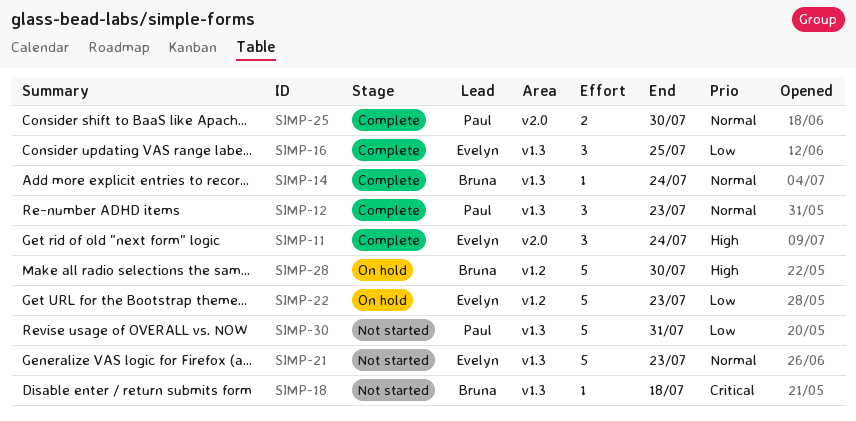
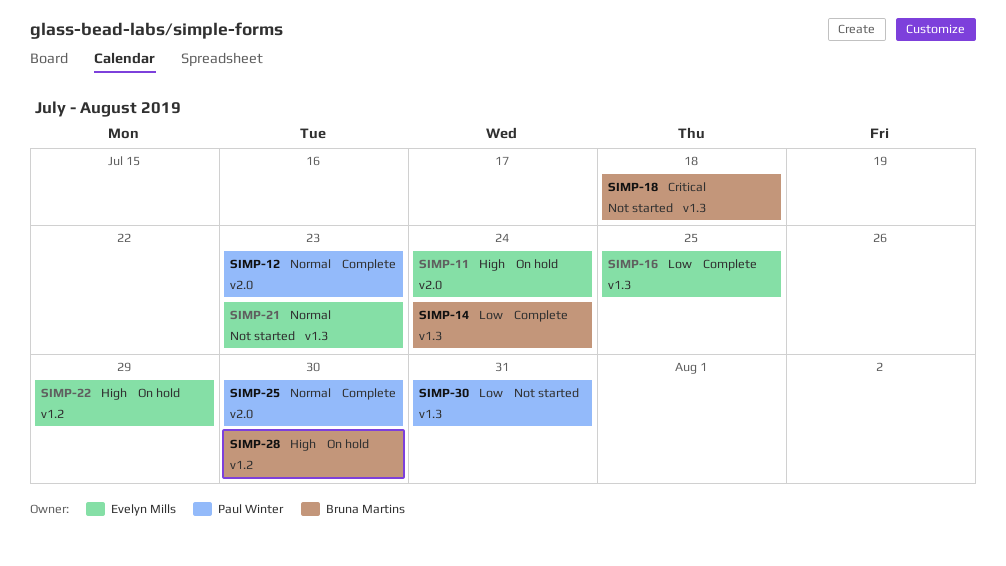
SIMP-11, status: Complete -> On hold
SIMP-12, label: v1.3 -> v2.0
SIMP-14, priority: Normal -> Low
SIMP-22, priority: Low -> High
SIMP-22, due: Jul 23 -> Jul 29

